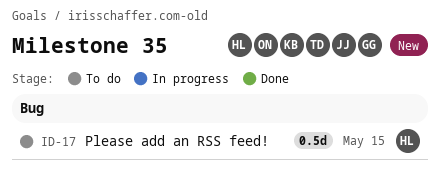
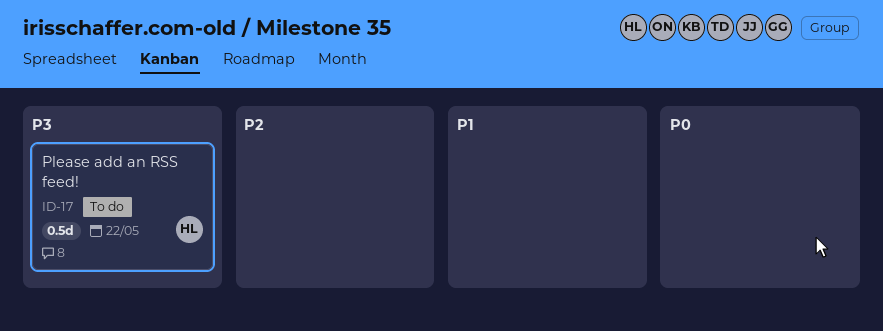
ID-17, due: May 15 -> May 22

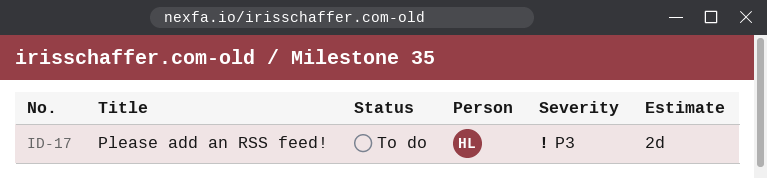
ID-17, estimate: 0.5d -> 2d

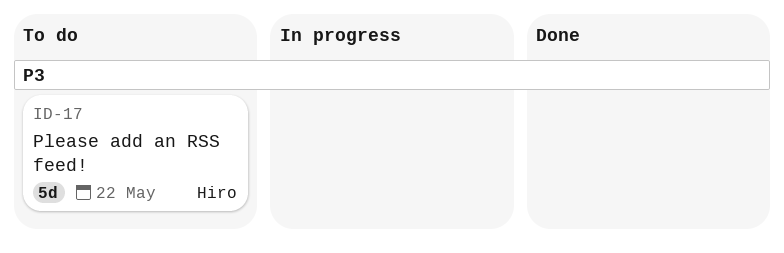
ID-17, estimate: 2d -> 5d

